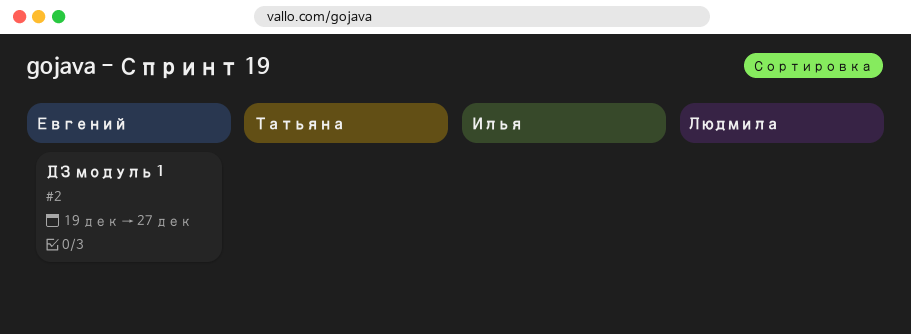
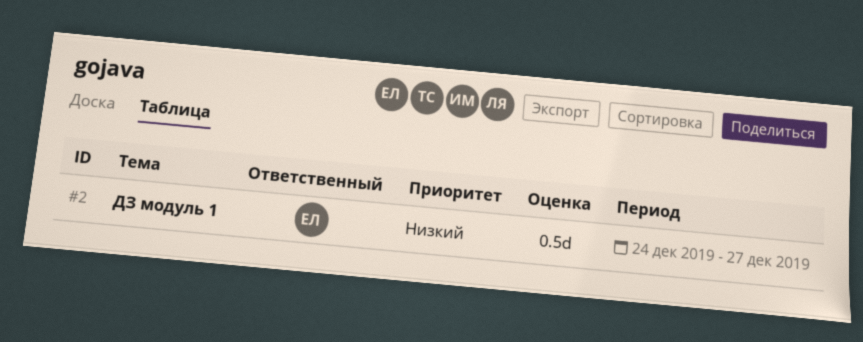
#2, start: Dec 19 -> Dec 24

